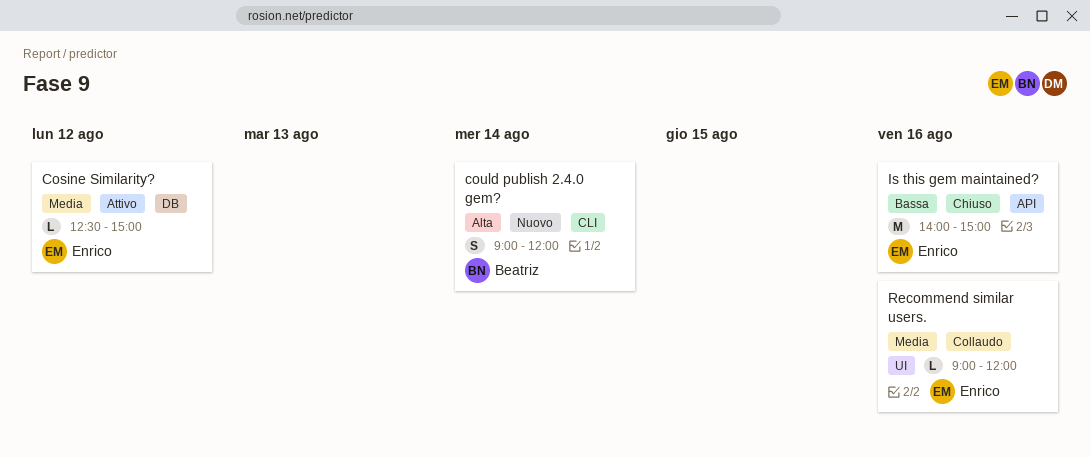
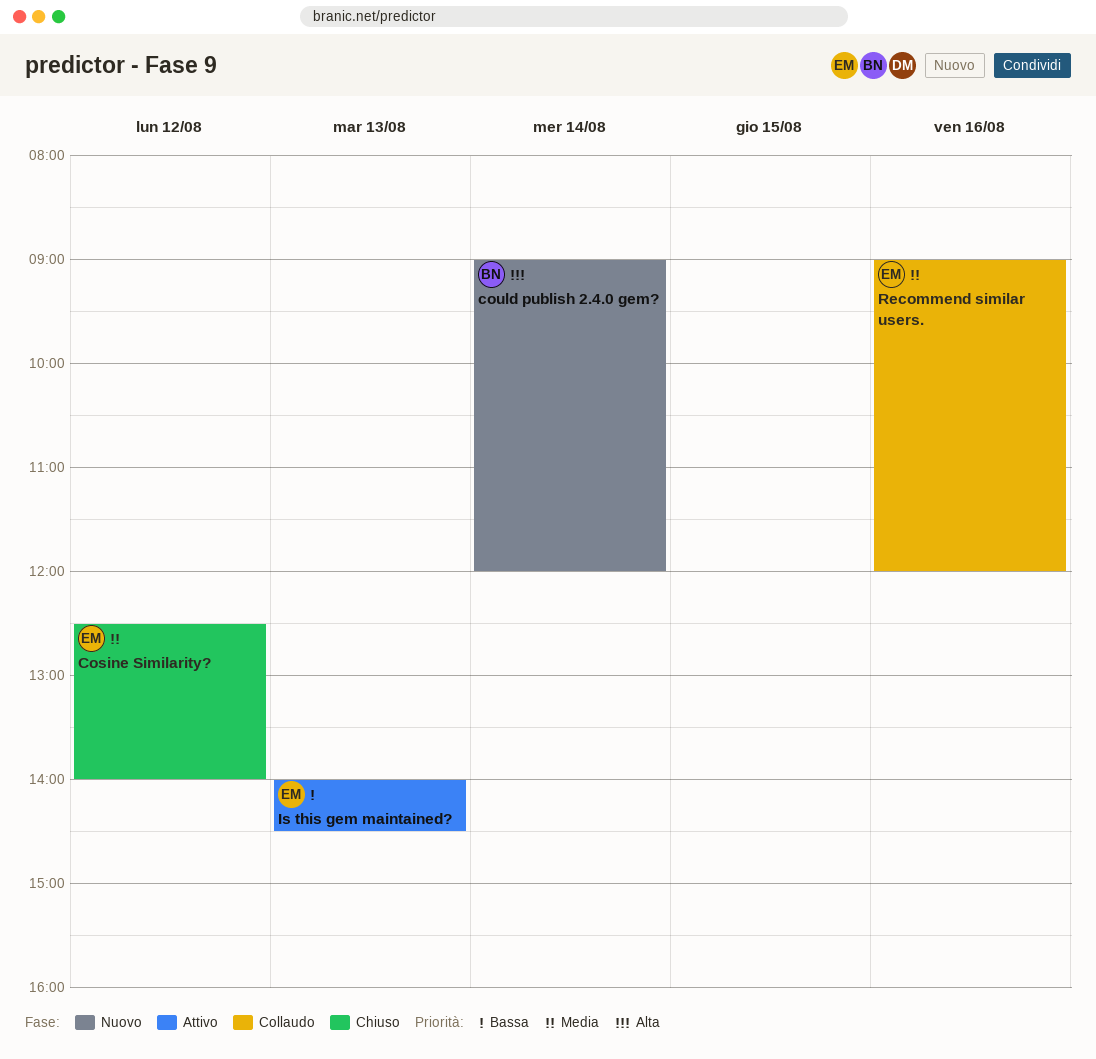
Cosine Similarity?, status: Attivo -> Chiuso
Cosine Similarity?, ends: 15:00 -> 14:00
Is this gem maintained?, status: Chiuso -> Attivo
Is this gem maintained?, day: Aug 16 -> Aug 13
Is this gem maintained?, ends: 15:00 -> 14:30

